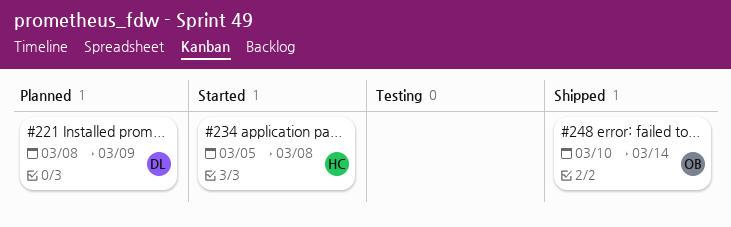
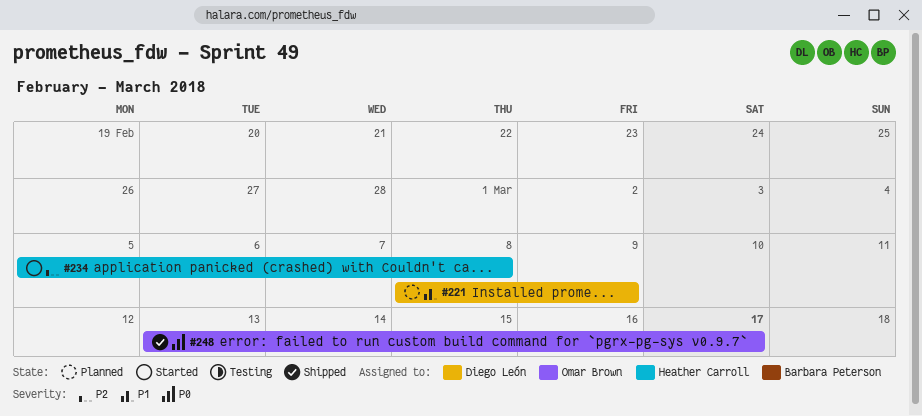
#248, start: Mar 10 -> Mar 13
#248, due: Mar 14 -> Mar 17

